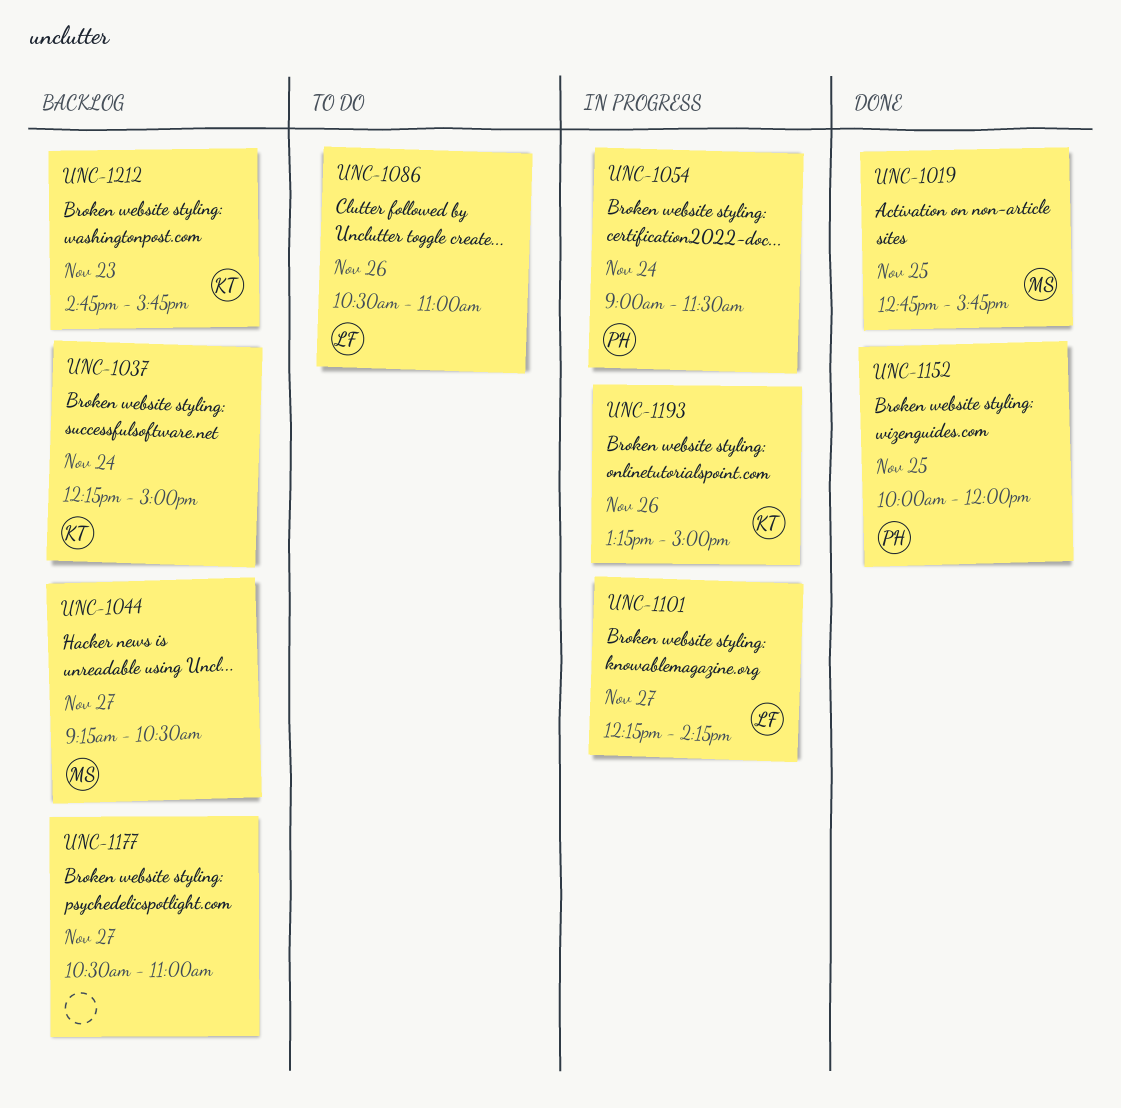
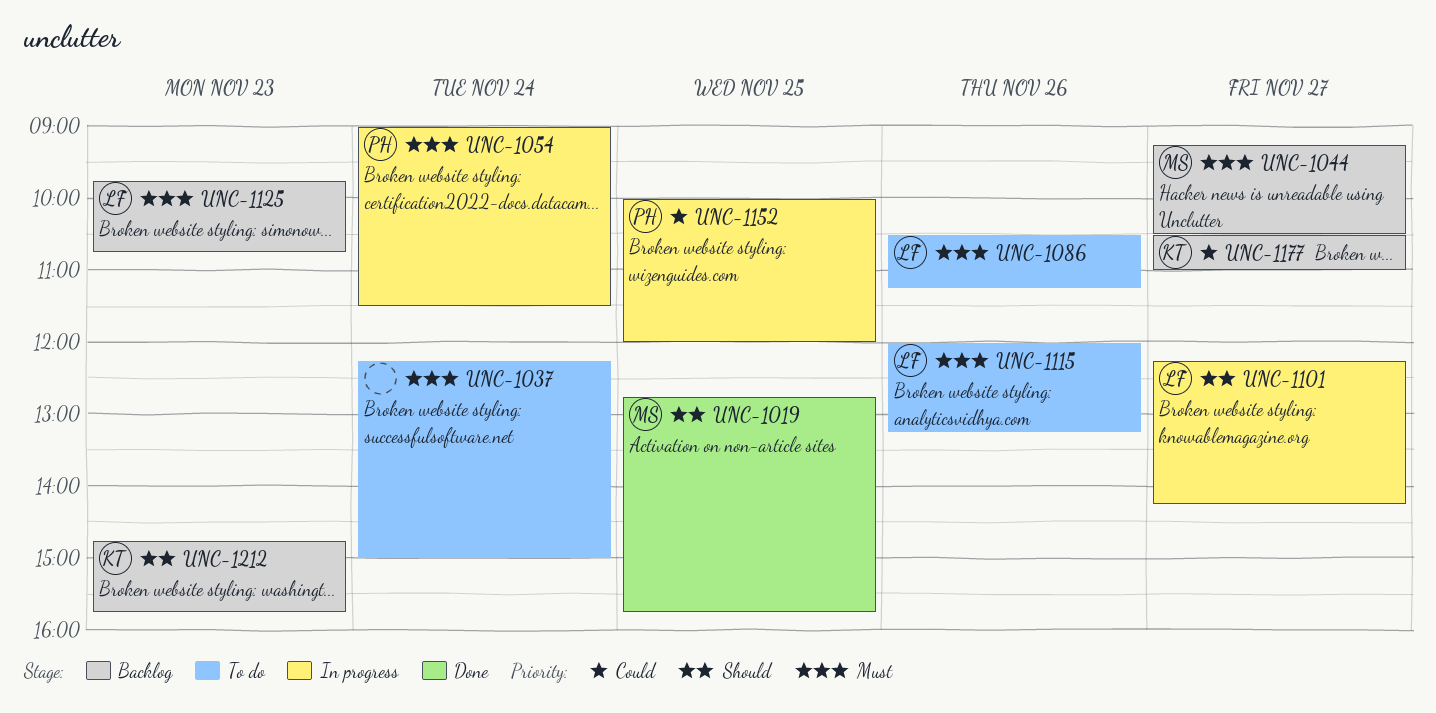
UNC-1037, status: Backlog -> To do
UNC-1037, owner: KT -> none
UNC-1086, ends: 11:00 -> 11:15
UNC-1115: none -> present
UNC-1125: none -> present
UNC-1152, status: Done -> In progress
UNC-1177, owner: none -> KT
UNC-1193: present -> none

